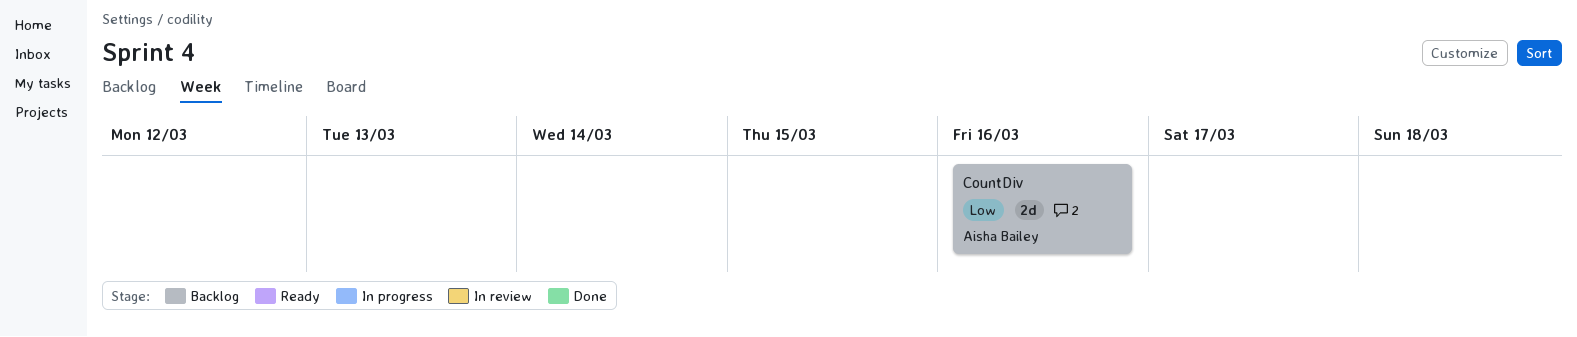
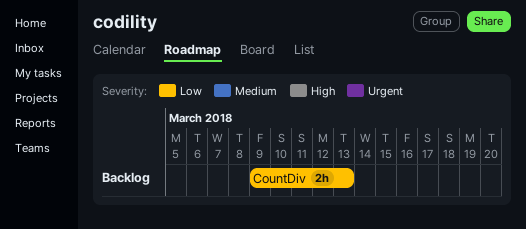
CountDiv, estimate: 2d -> 2h
CountDiv, due: Mar 16 -> Mar 13

